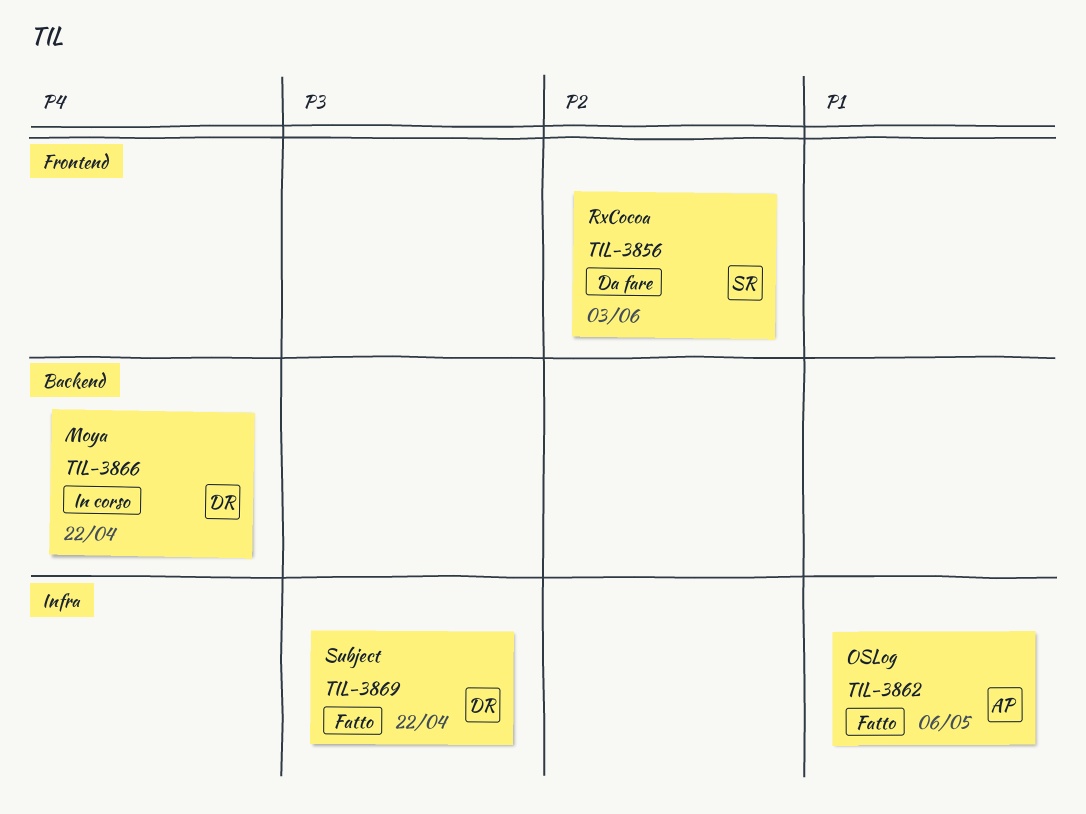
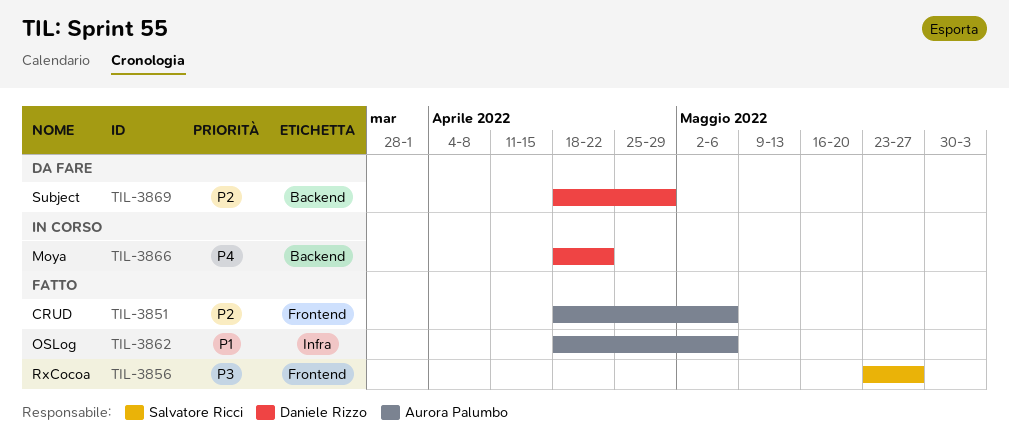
TIL-3851: none -> present
TIL-3856, status: Da fare -> Fatto
TIL-3856, priority: P2 -> P3
TIL-3856, due: Jun 3 -> May 27
TIL-3869, status: Fatto -> Da fare
TIL-3869, priority: P3 -> P2
TIL-3869, label: Infra -> Backend
TIL-3869, due: Apr 22 -> Apr 29

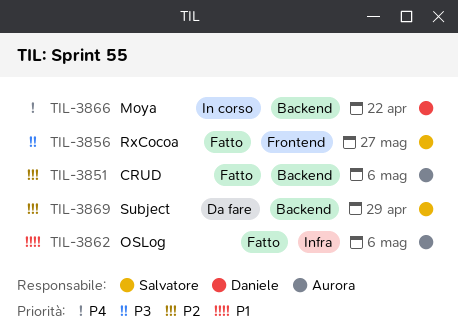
TIL-3851, label: Frontend -> Backend
TIL-3869, owner: Daniele Rizzo -> Salvatore Ricci

